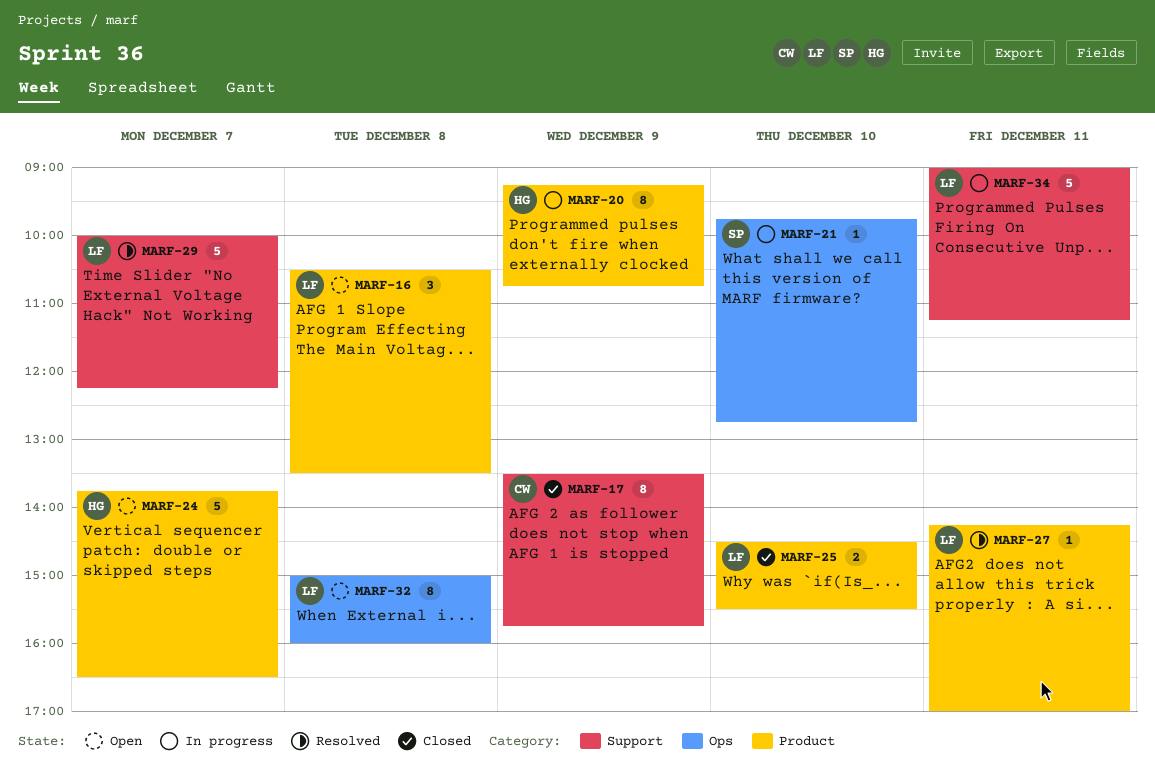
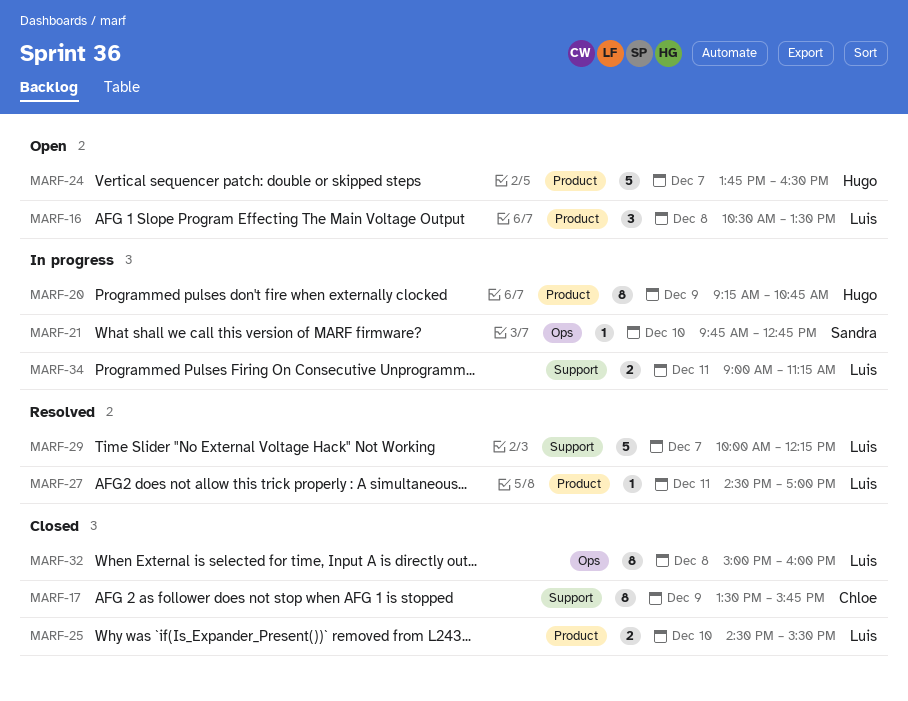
MARF-27, begins: 14:15 -> 14:30
MARF-32, status: Open -> Closed
MARF-34, estimate: 5 -> 2

